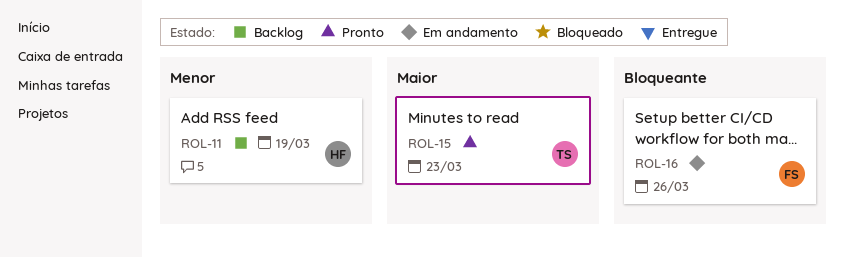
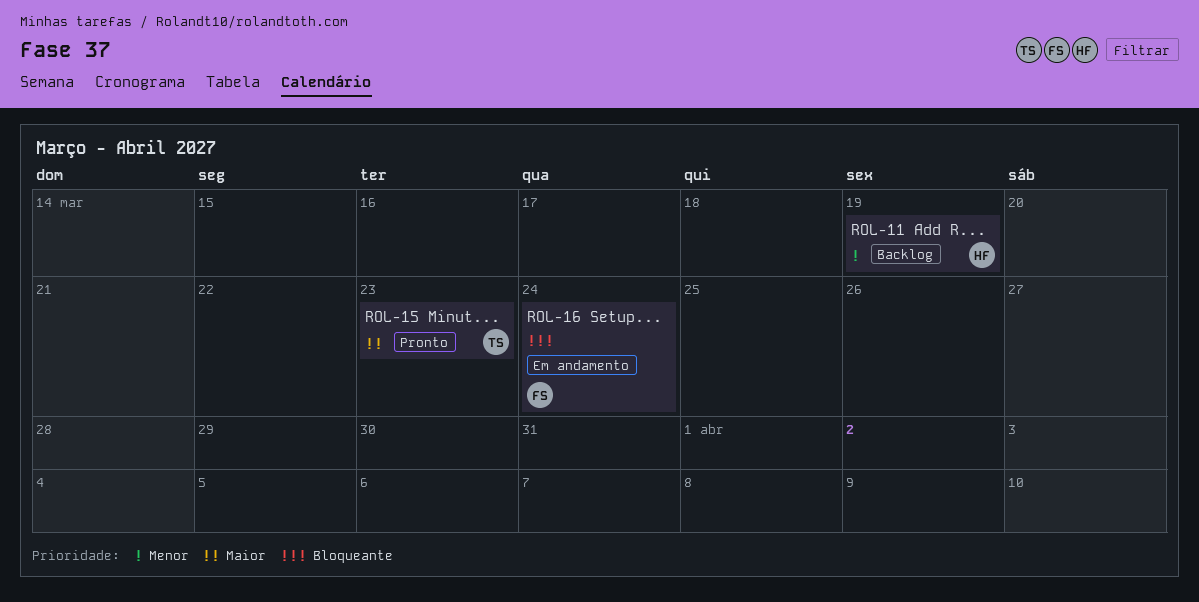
ROL-16, due: Mar 26 -> Mar 24

